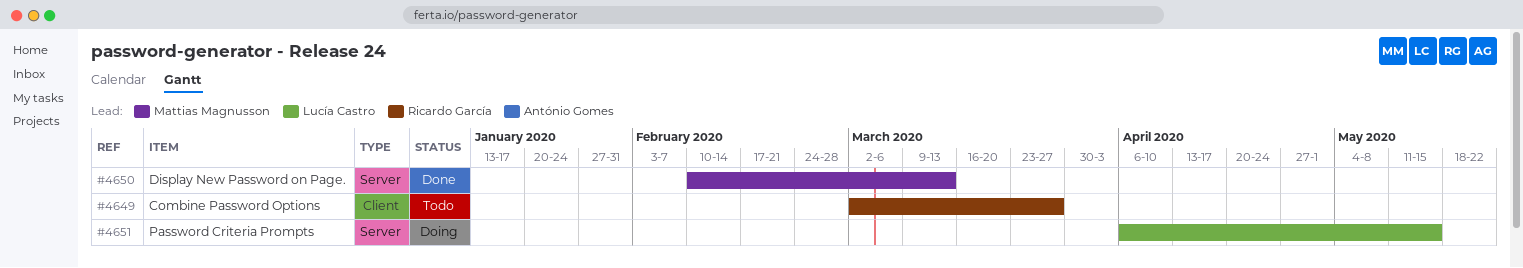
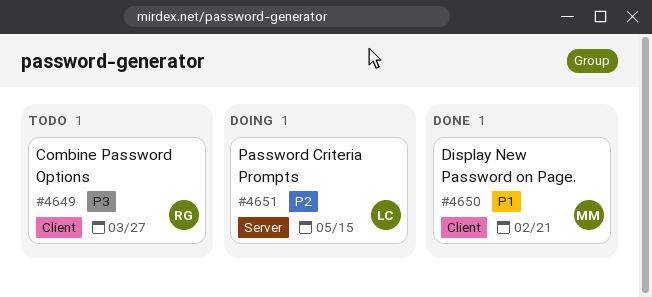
#4650, label: Server -> Client
#4650, due: Mar 13 -> Feb 21

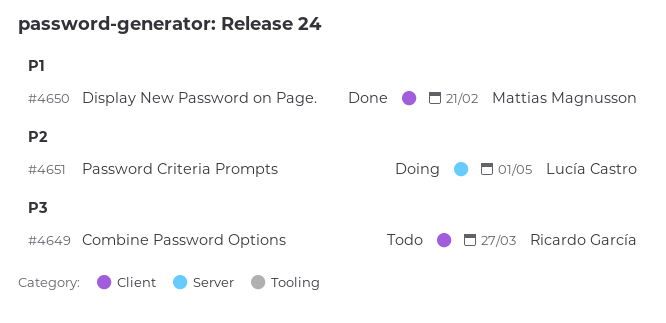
#4651, due: May 15 -> May 1

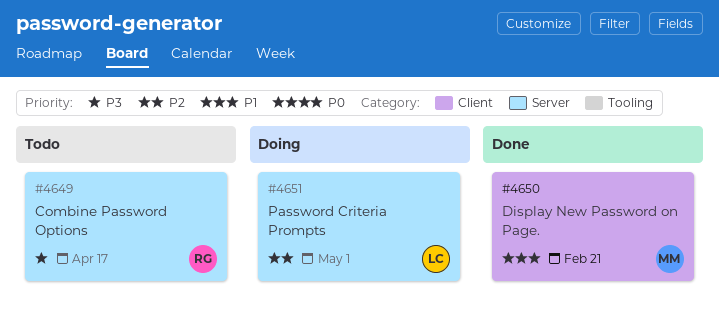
#4649, label: Client -> Server
#4649, due: Mar 27 -> Apr 17

